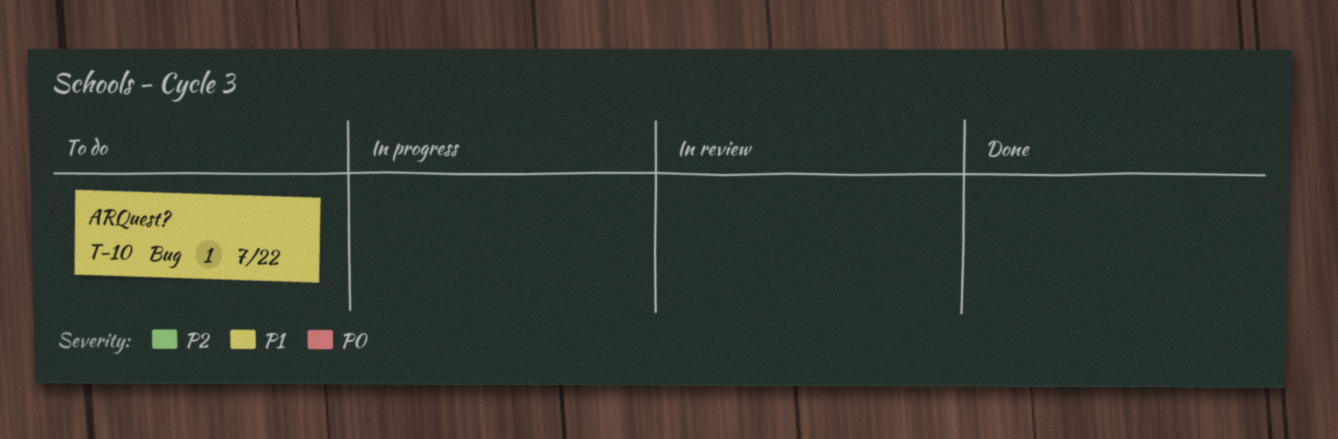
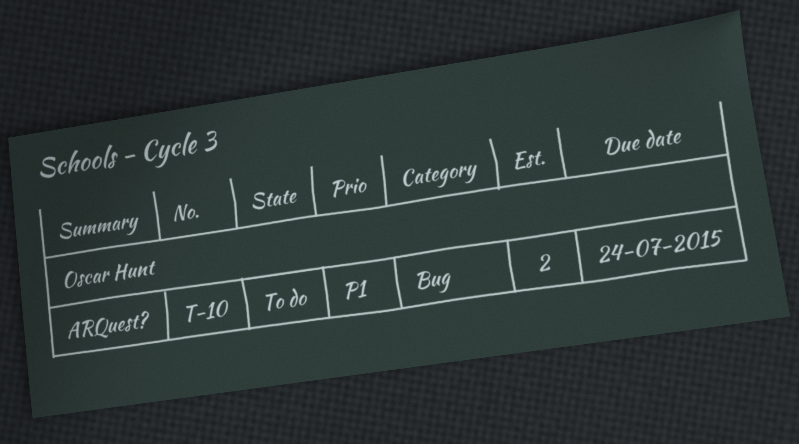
T-10, estimate: 1 -> 2
T-10, due: Jul 22 -> Jul 24

